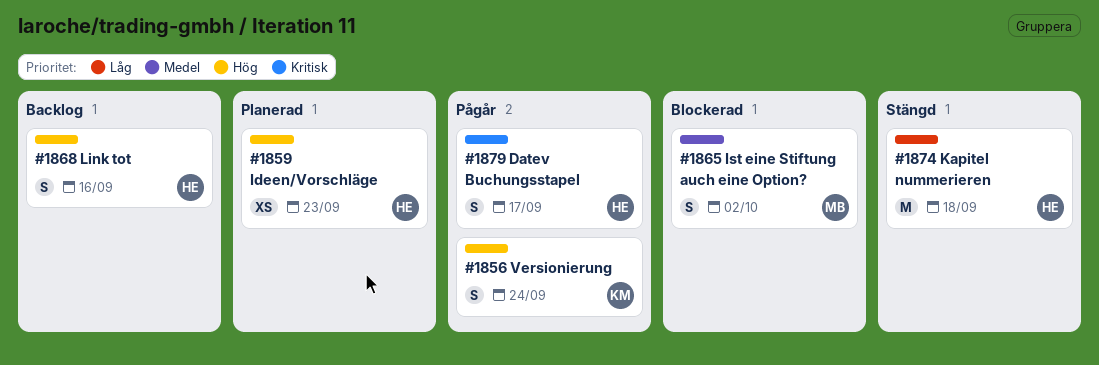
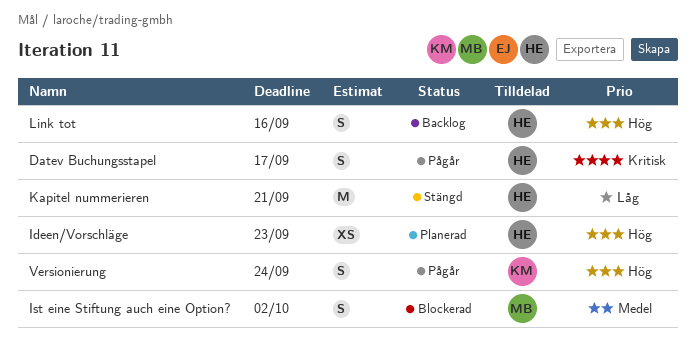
Kapitel nummerieren, due: Sep 18 -> Sep 21

